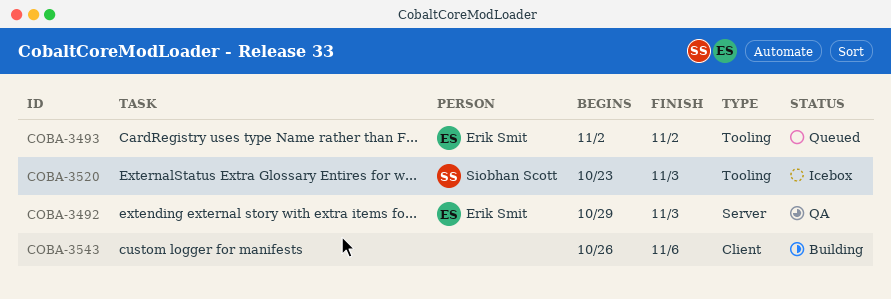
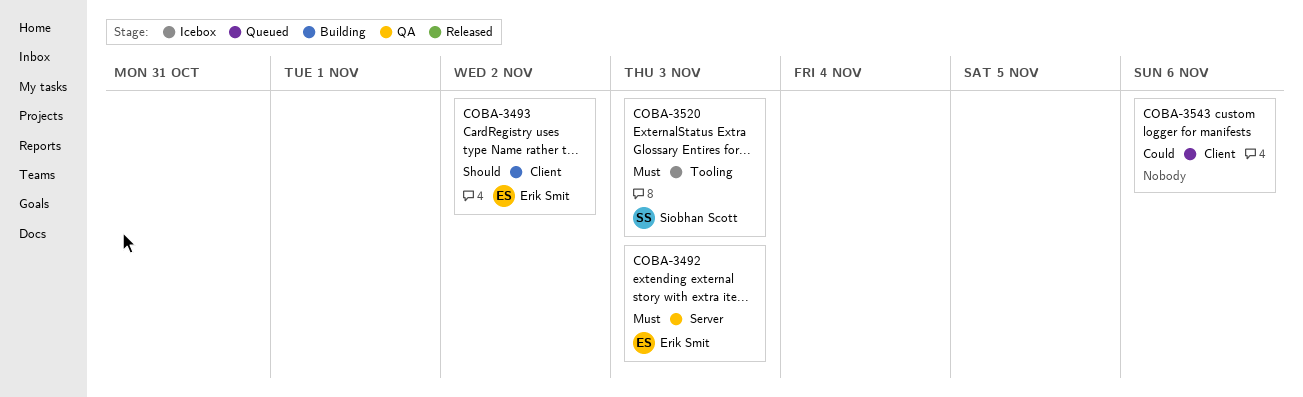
COBA-3493, status: Queued -> Building
COBA-3493, label: Tooling -> Client
COBA-3543, status: Building -> Queued

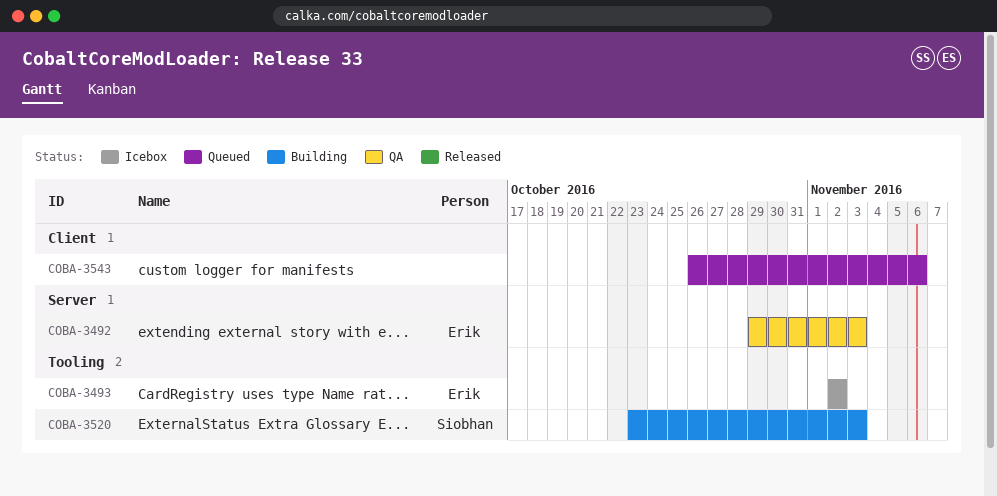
COBA-3493, status: Building -> Icebox
COBA-3493, label: Client -> Tooling
COBA-3520, status: Icebox -> Building

